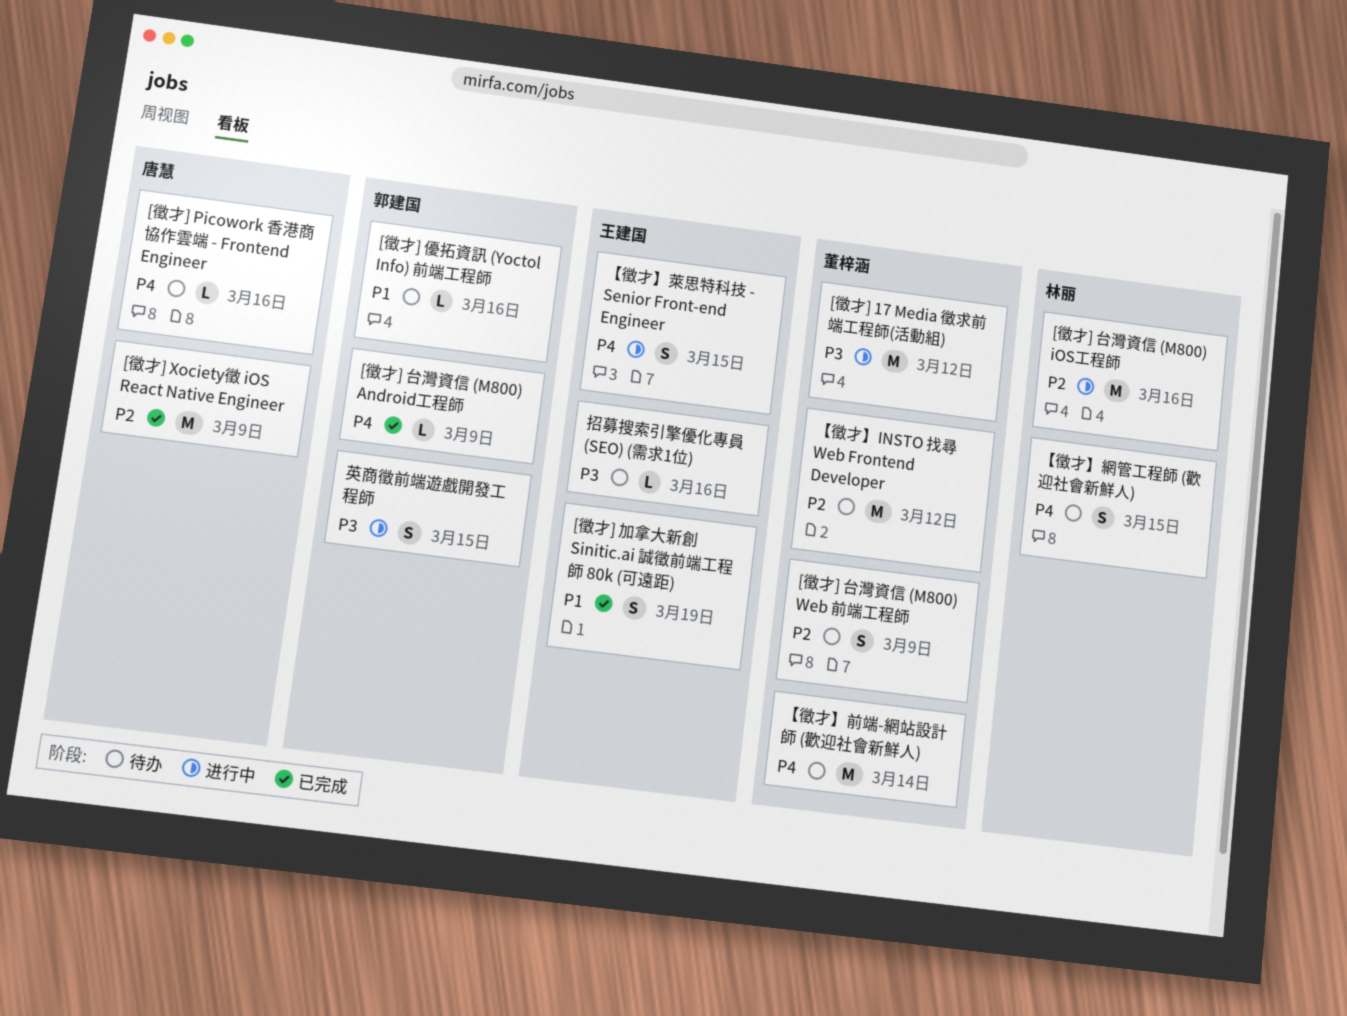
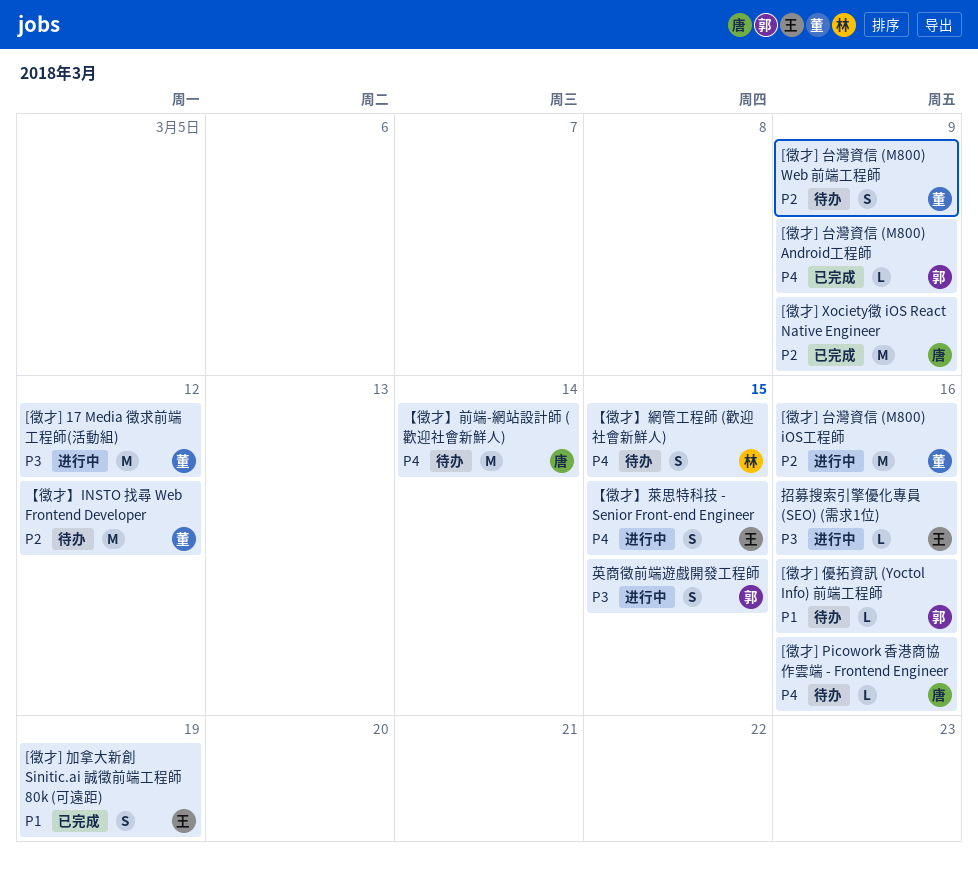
[徵才] 台灣資信 (M800) iOS工程師, owner: 林丽 -> 董梓涵
【徵才】前端-網站設計師 (歡迎社會新鮮人), owner: 董梓涵 -> 唐慧
招募搜索引擎優化專員 (SEO) (需求1位), status: 待办 -> 进行中

